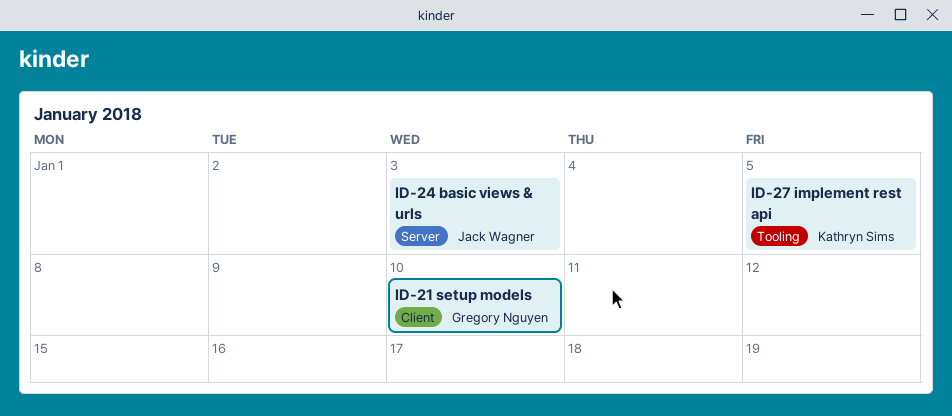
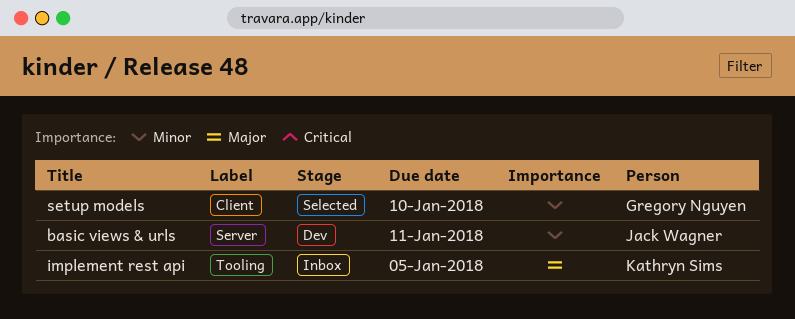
basic views & urls, due: Jan 3 -> Jan 11

